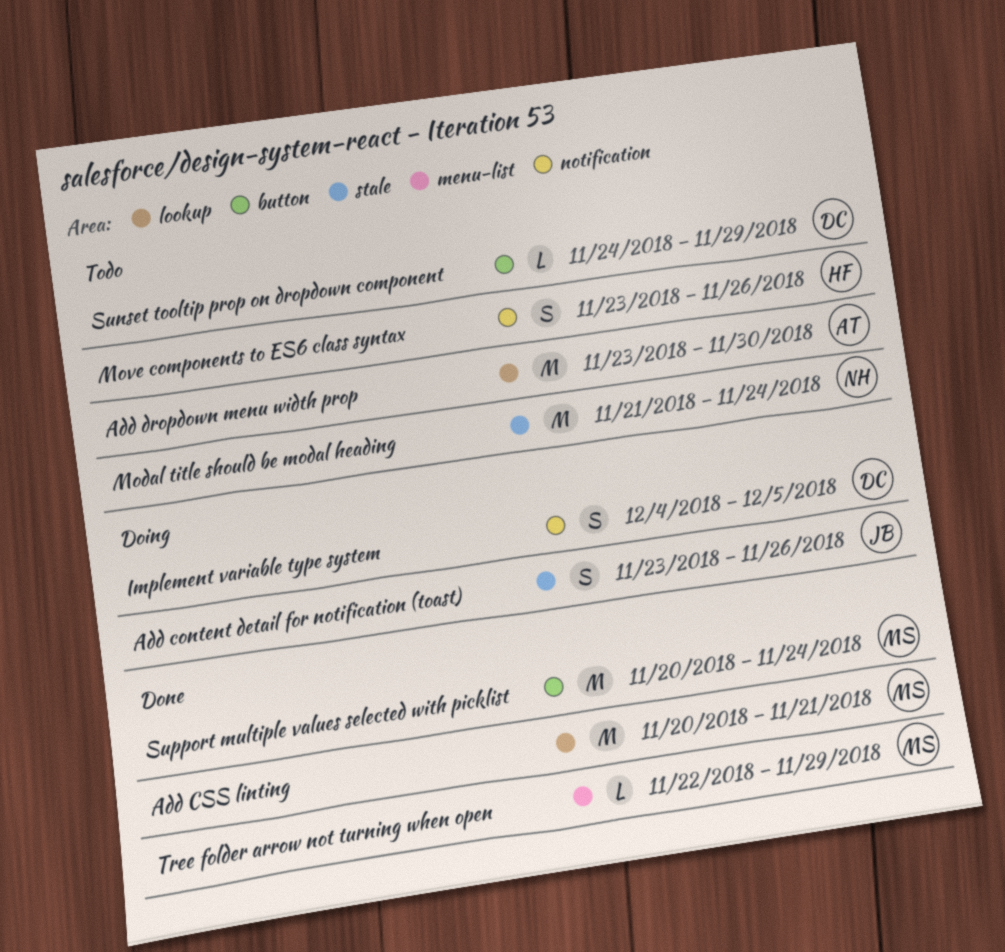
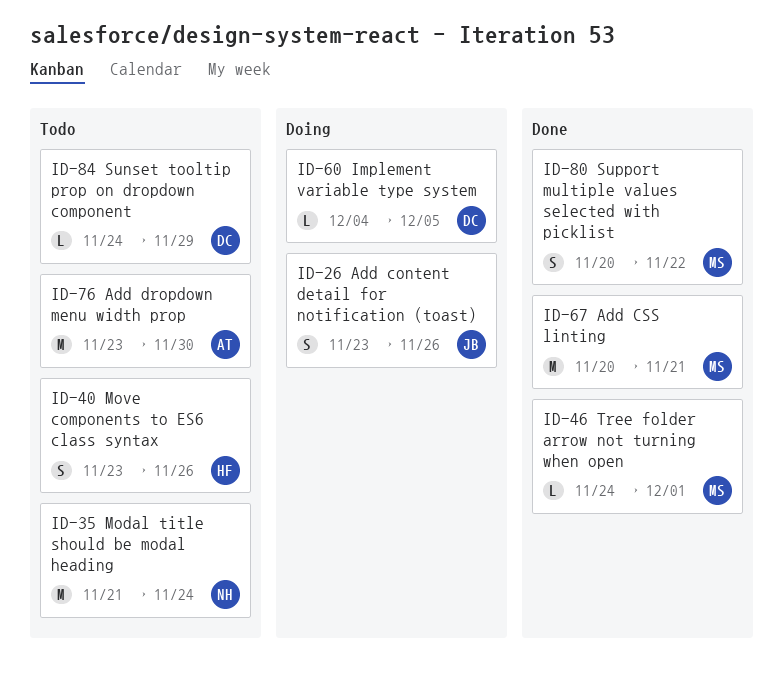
Implement variable type system, estimate: S -> L
Support multiple values selected with picklist, estimate: M -> S
Support multiple values selected with picklist, due: Nov 24 -> Nov 22
Tree folder arrow not turning when open, start: Nov 22 -> Nov 24
Tree folder arrow not turning when open, due: Nov 29 -> Dec 1

